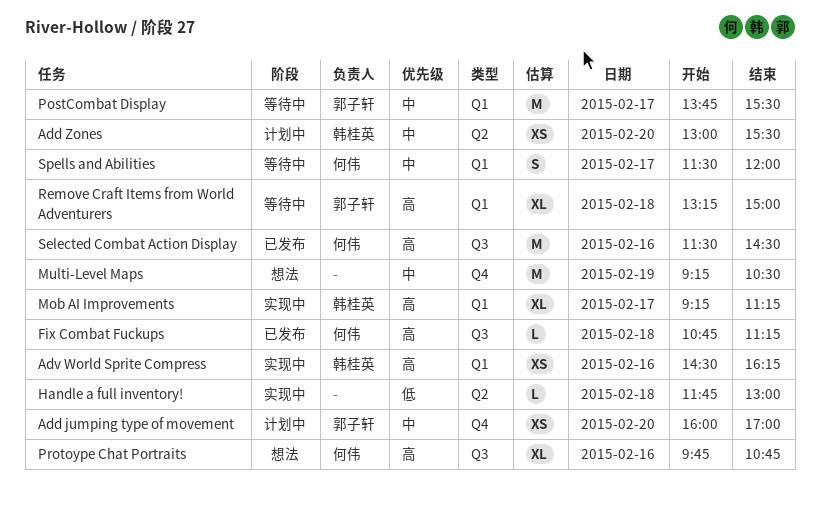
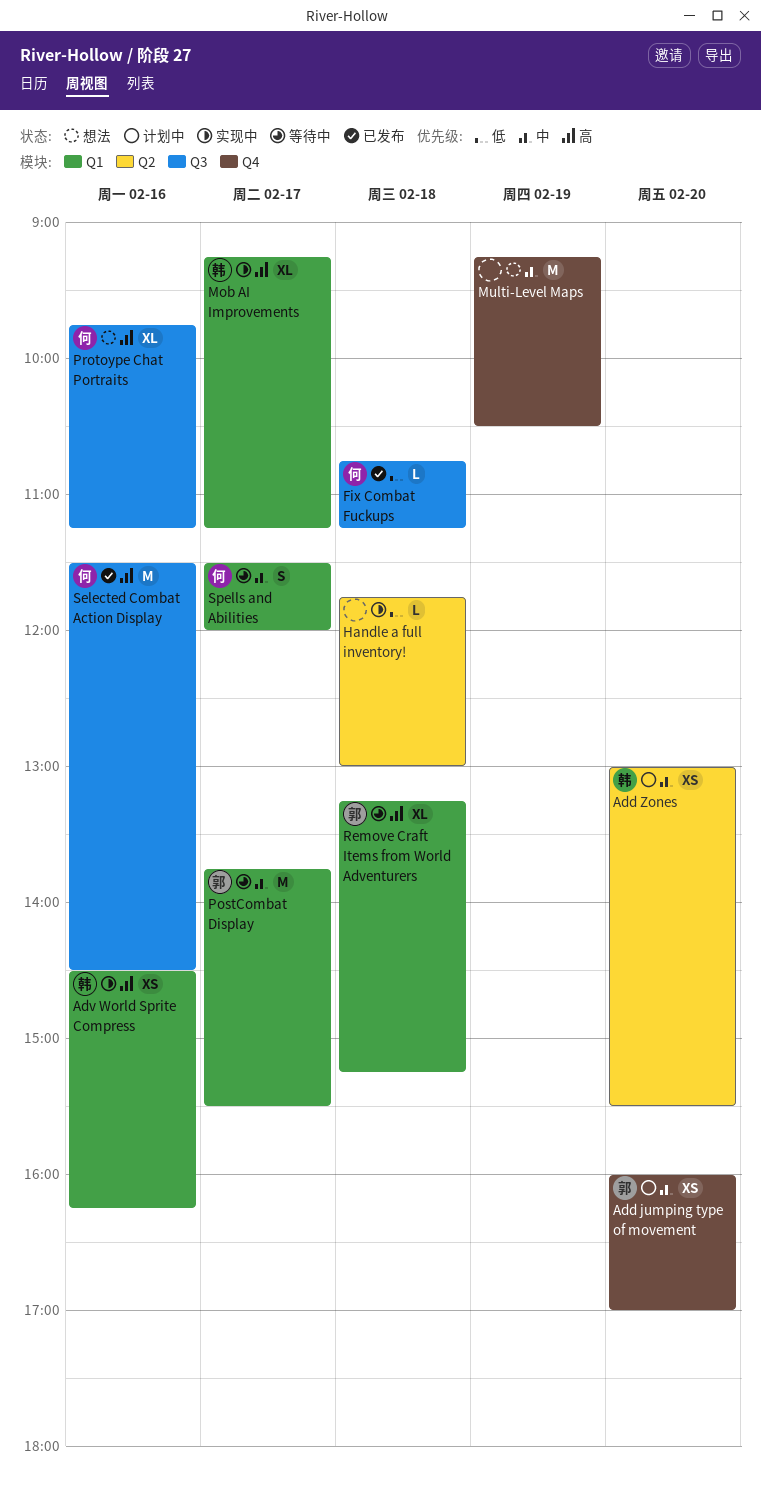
Fix Combat Fuckups, priority: 高 -> 低
Protoype Chat Portraits, ends: 10:45 -> 11:15
Remove Craft Items from World Adventurers, ends: 15:00 -> 15:15

